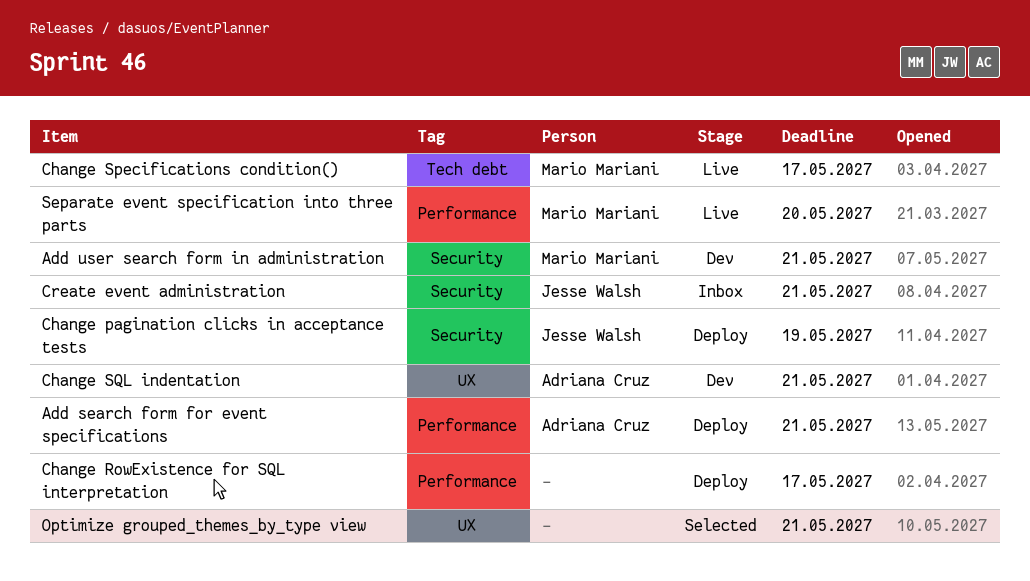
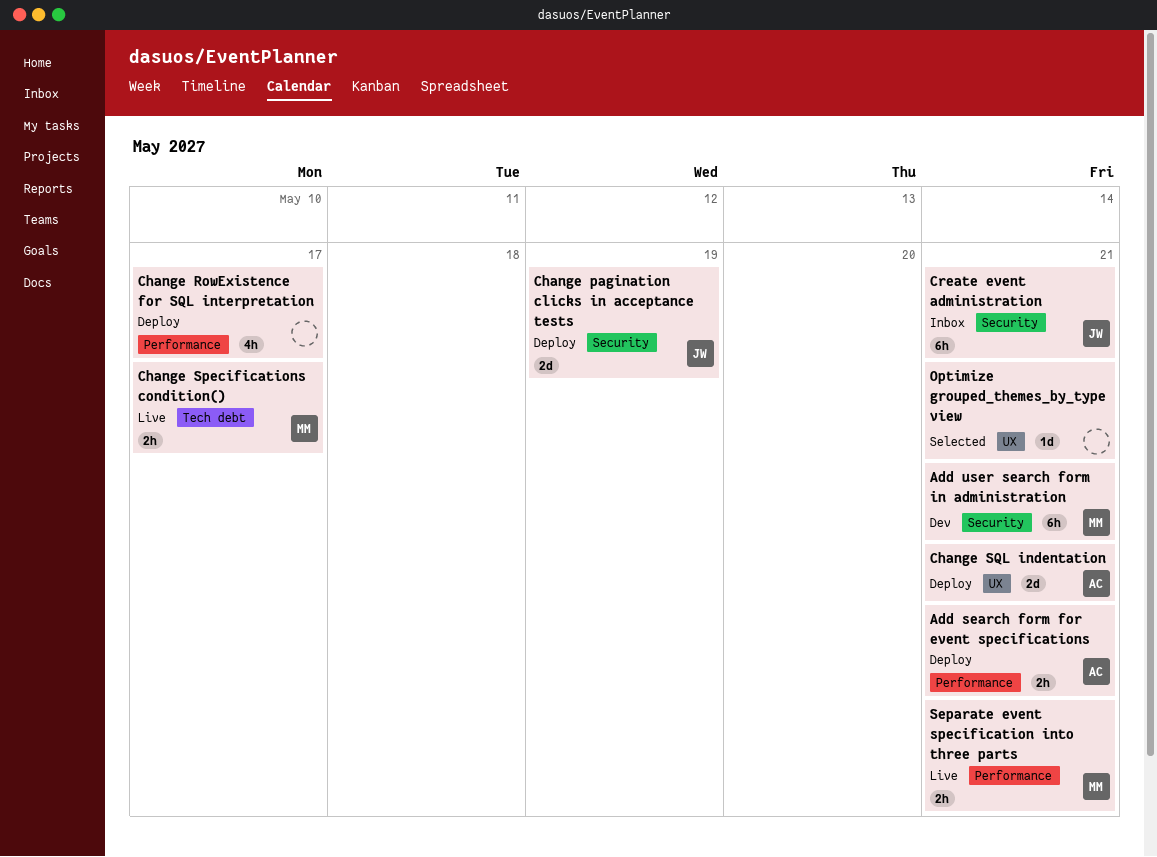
Change SQL indentation, status: Dev -> Deploy
Separate event specification into three parts, due: May 20 -> May 21

